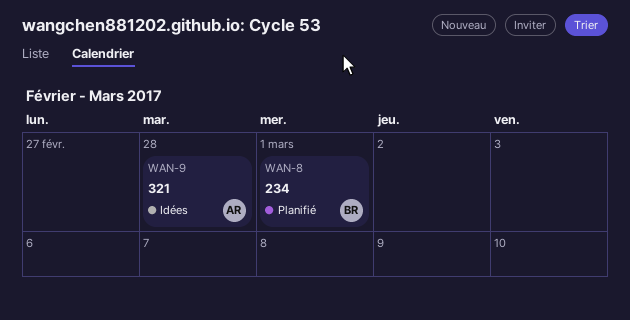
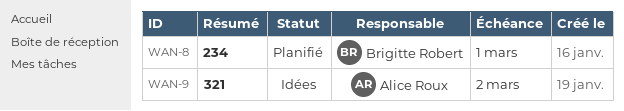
WAN-9, due: Feb 28 -> Mar 2

